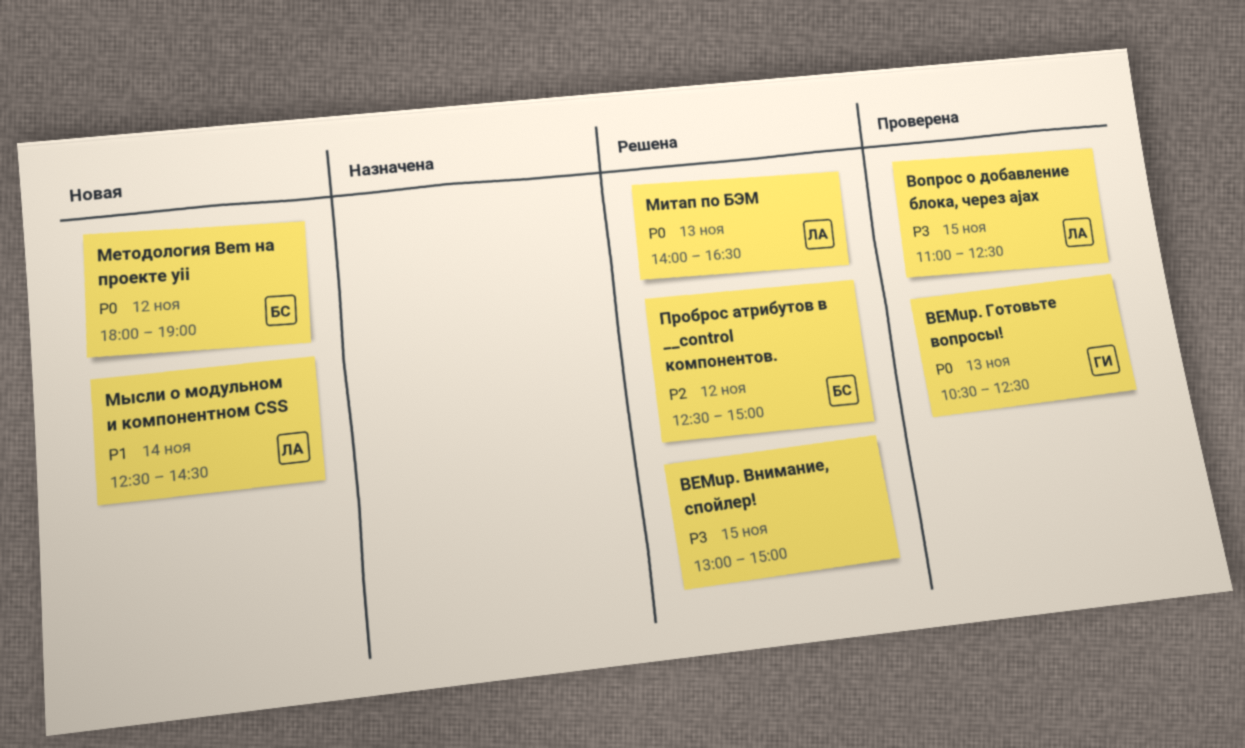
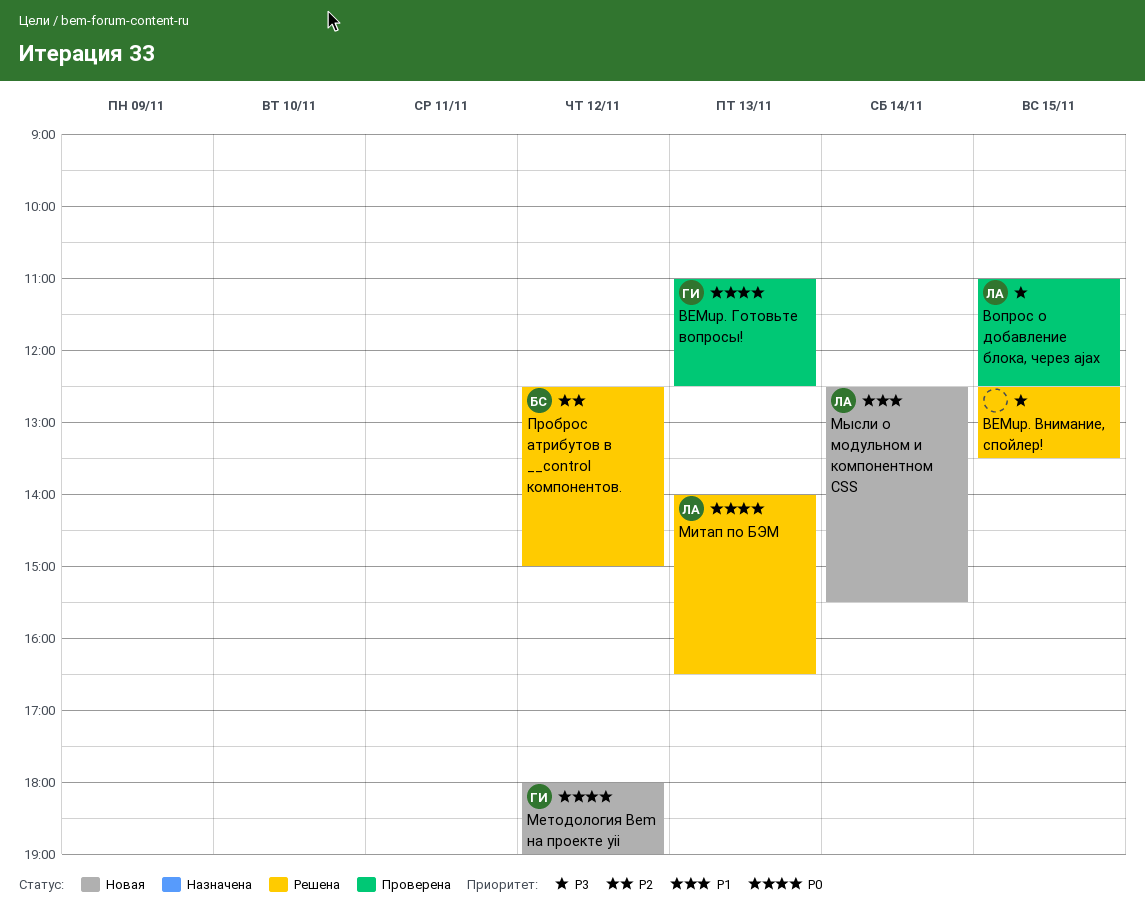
BEMup. Внимание, спойлер!, begins: 13:00 -> 12:30
BEMup. Внимание, спойлер!, ends: 15:00 -> 13:30
BEMup. Готовьте вопросы!, begins: 10:30 -> 11:00
Методология Bem на проекте yii, owner: БС -> ГИ
Мысли о модульном и компонентном CSS, ends: 14:30 -> 15:30

